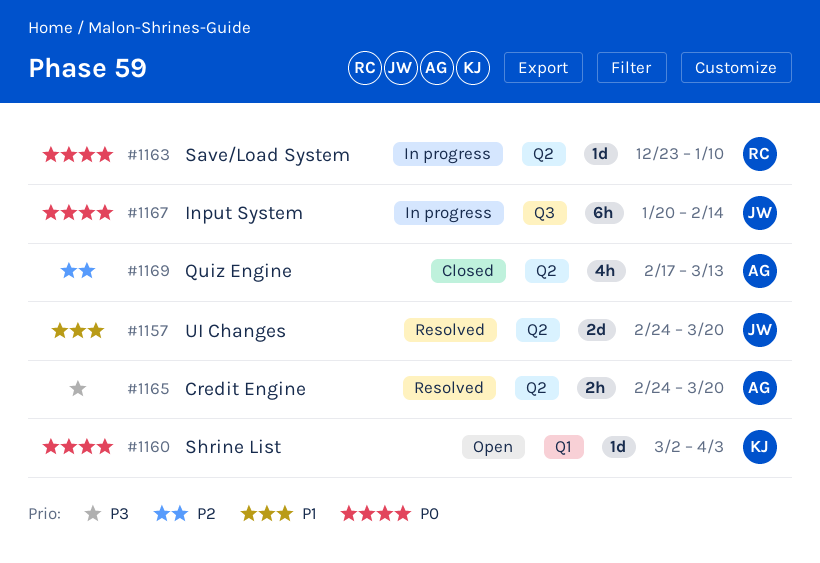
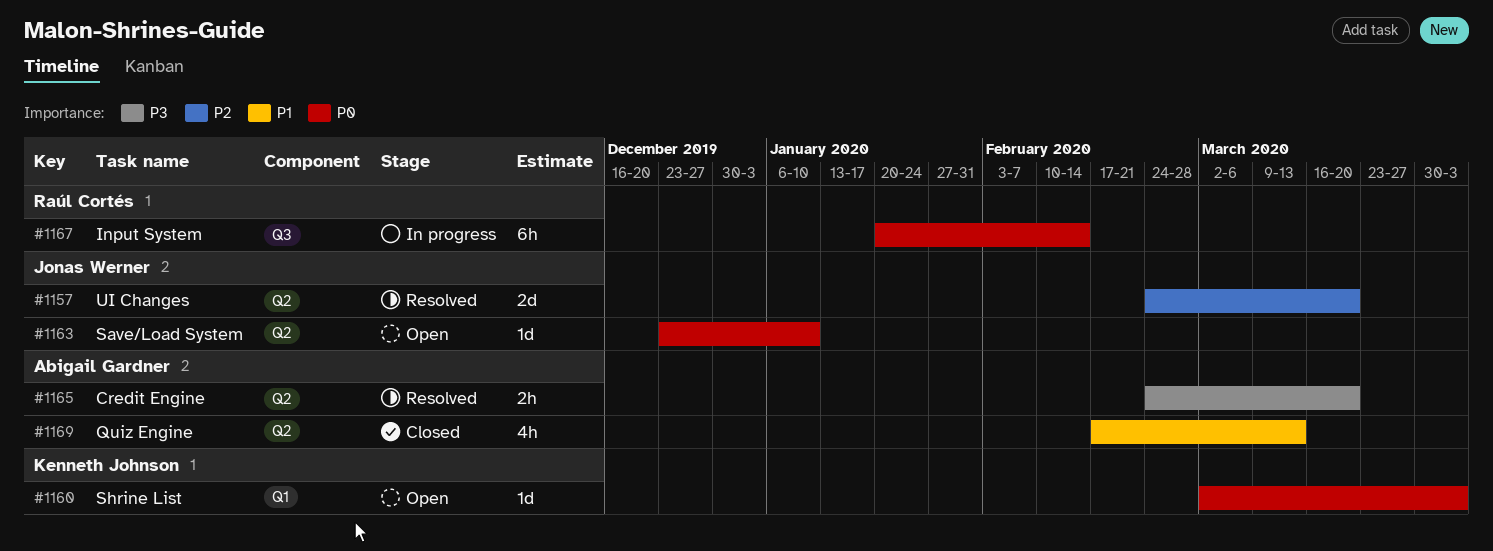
#1157, priority: P1 -> P2
#1163, status: In progress -> Open
#1163, owner: Raúl Cortés -> Jonas Werner
#1167, owner: Jonas Werner -> Raúl Cortés
#1169, priority: P2 -> P1

